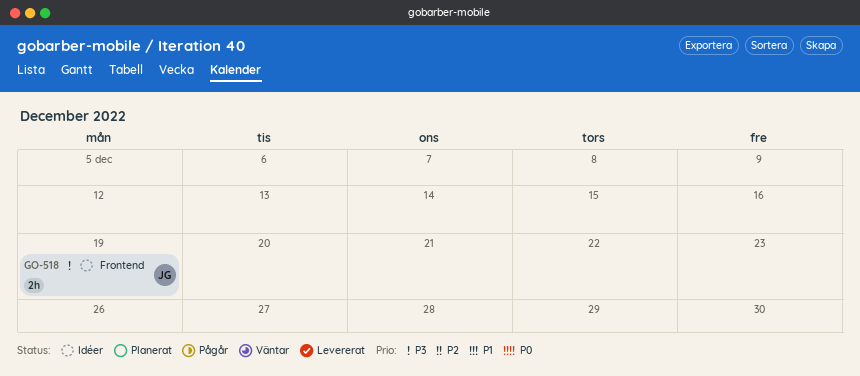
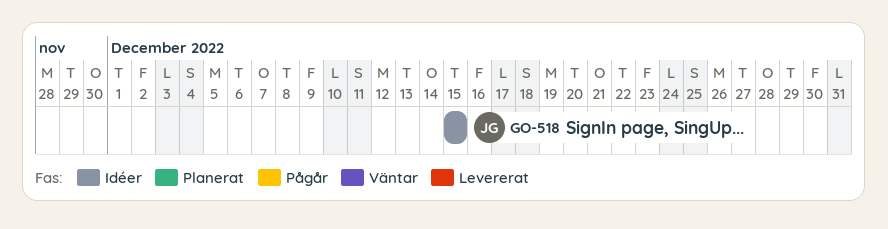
GO-518, due: Dec 19 -> Dec 15

